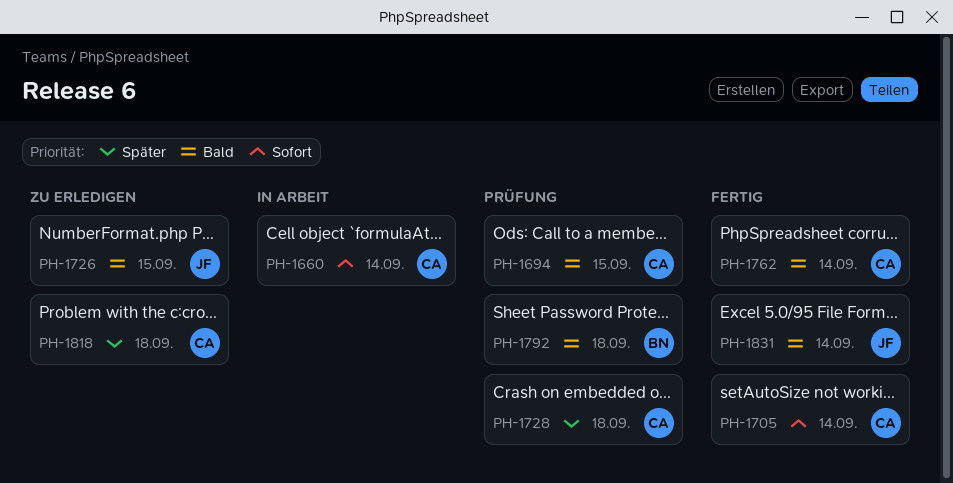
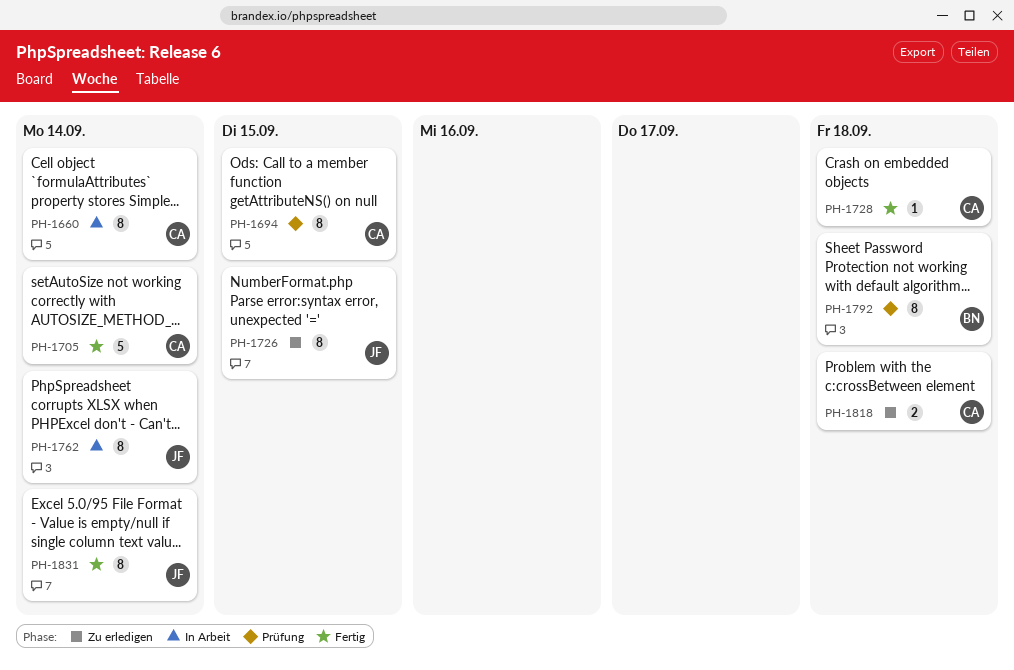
PH-1728, status: Prüfung -> Fertig
PH-1762, status: Fertig -> In Arbeit
PH-1762, owner: CA -> JF

